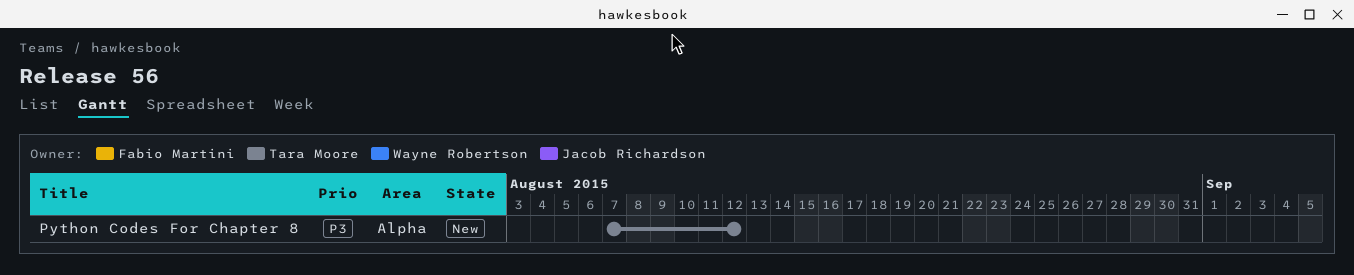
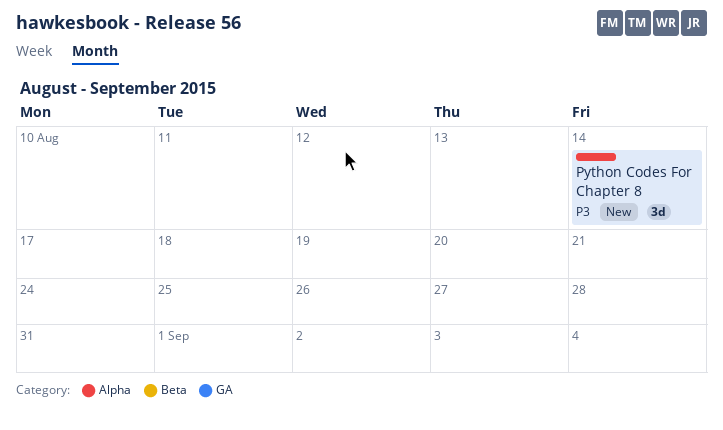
Python Codes For Chapter 8, due: Aug 12 -> Aug 14

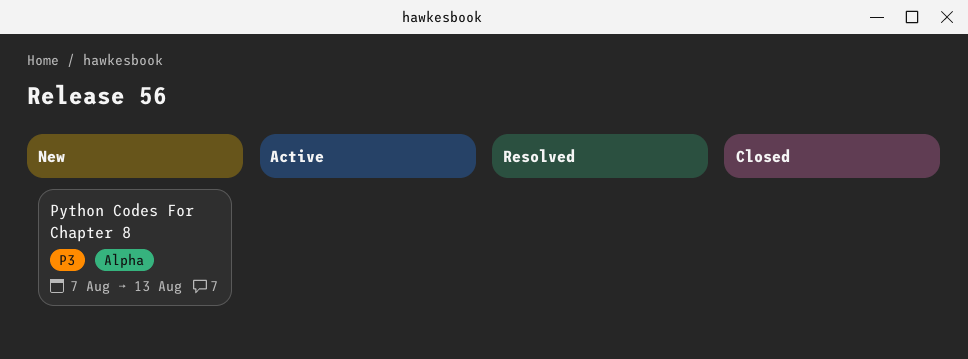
Python Codes For Chapter 8, due: Aug 14 -> Aug 13

